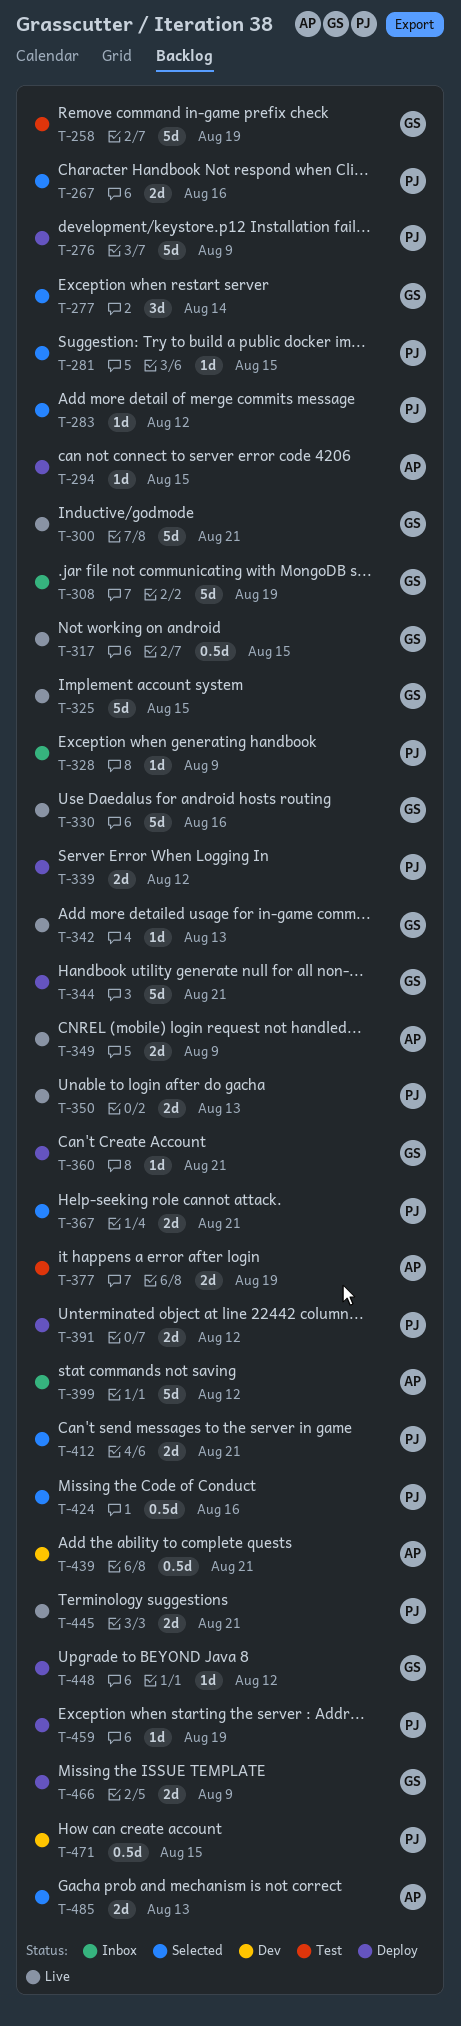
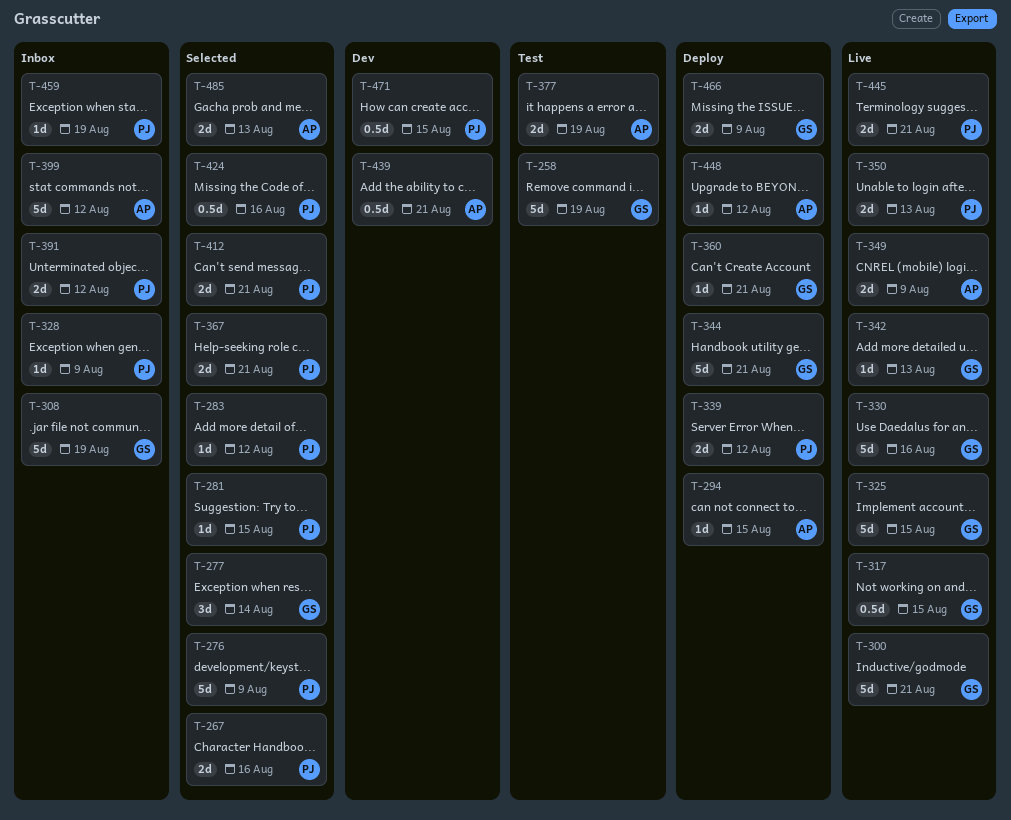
T-276, status: Deploy -> Selected
T-391, status: Deploy -> Inbox
T-448, owner: GS -> AP
T-459, status: Deploy -> Inbox

